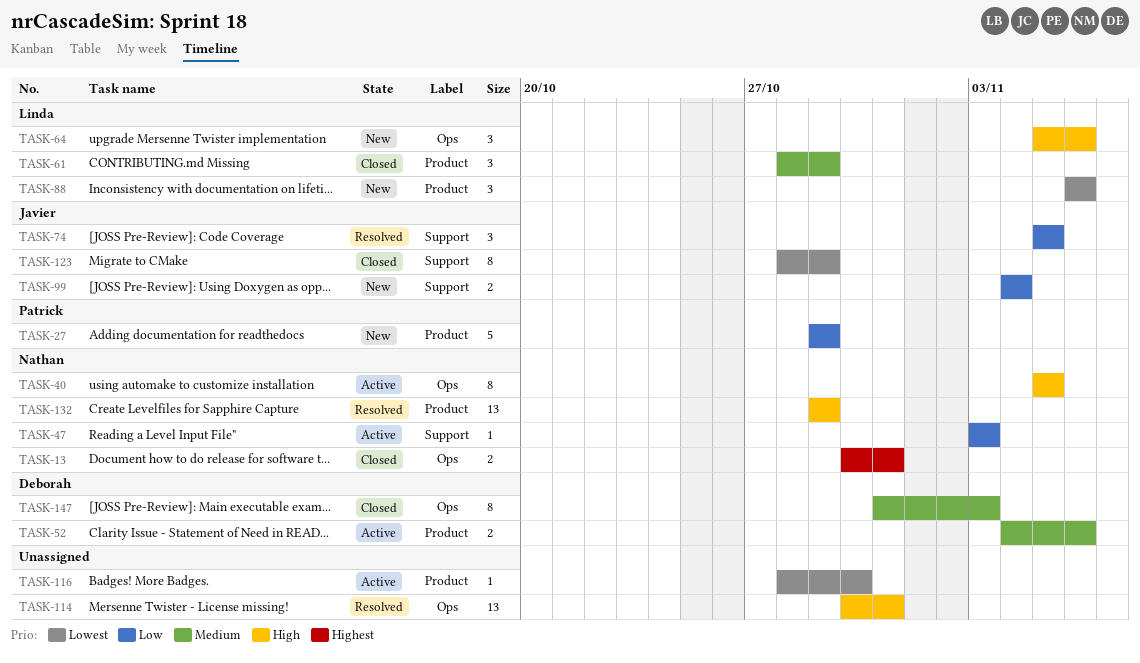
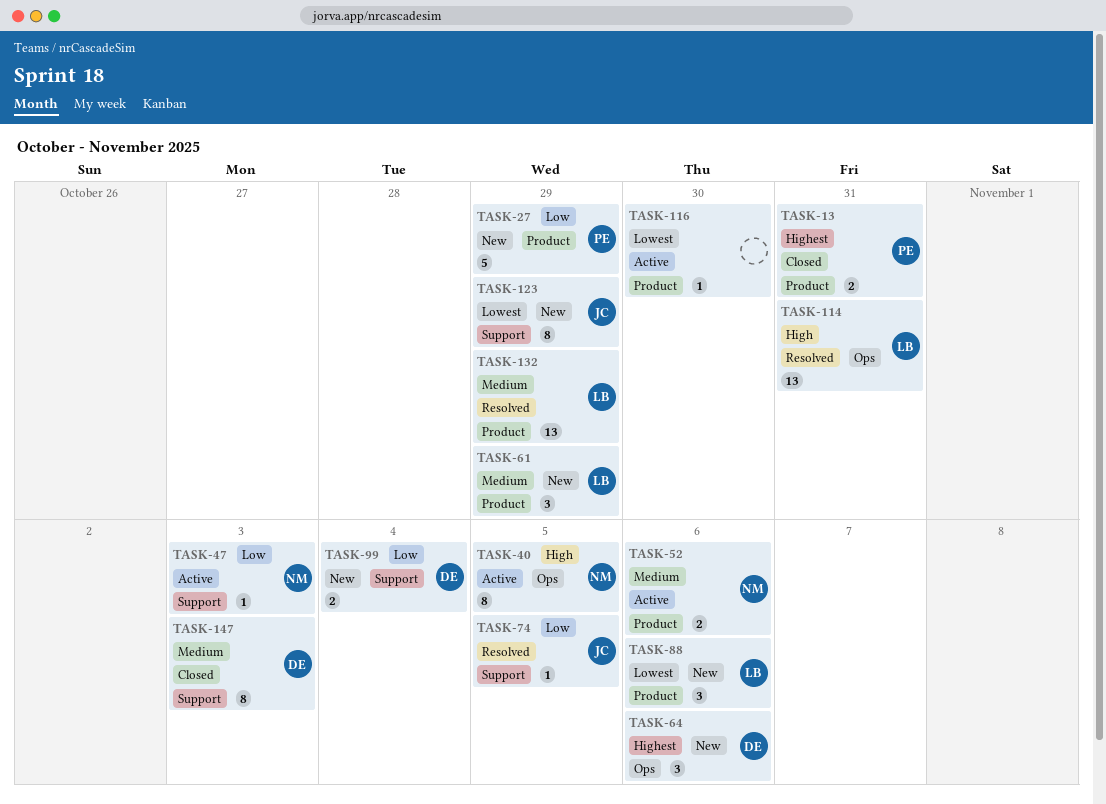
TASK-13, owner: Nathan -> Patrick
TASK-13, label: Ops -> Product
TASK-52, owner: Deborah -> Nathan
TASK-61, status: Closed -> New
TASK-64, owner: Linda -> Deborah
TASK-64, priority: High -> Highest
TASK-74, estimate: 3 -> 1
TASK-99, owner: Javier -> Deborah
TASK-114, owner: none -> Linda
TASK-123, status: Closed -> New
TASK-132, owner: Nathan -> Linda
TASK-132, priority: High -> Medium
TASK-147, label: Ops -> Support

